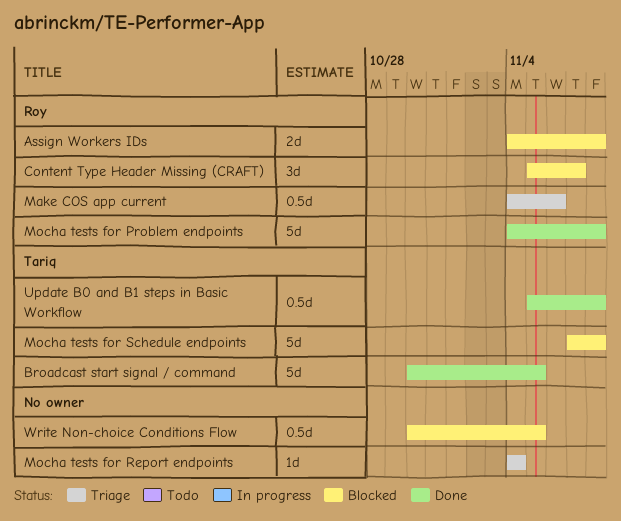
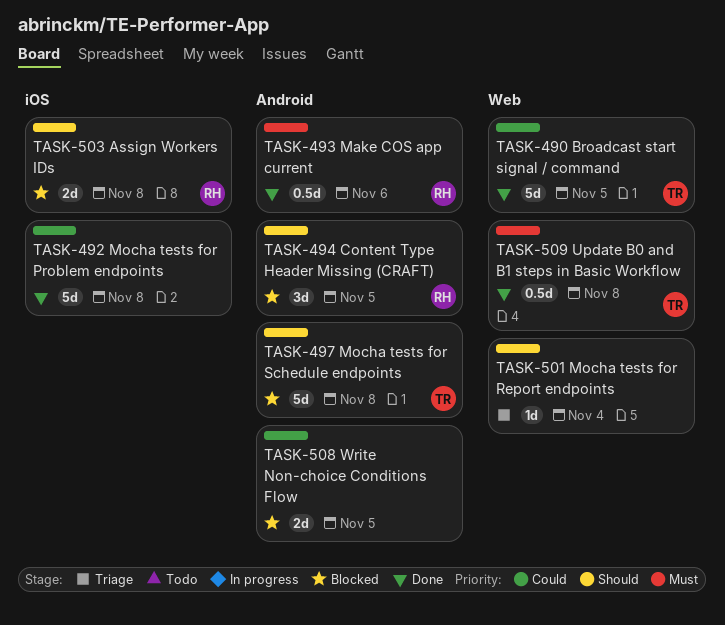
Content Type Header Missing (CRAFT), due: Nov 7 -> Nov 5
Make COS app current, status: Triage -> Done
Mocha tests for Problem endpoints, owner: Roy -> none
Write Non-choice Conditions Flow, estimate: 0.5d -> 2d

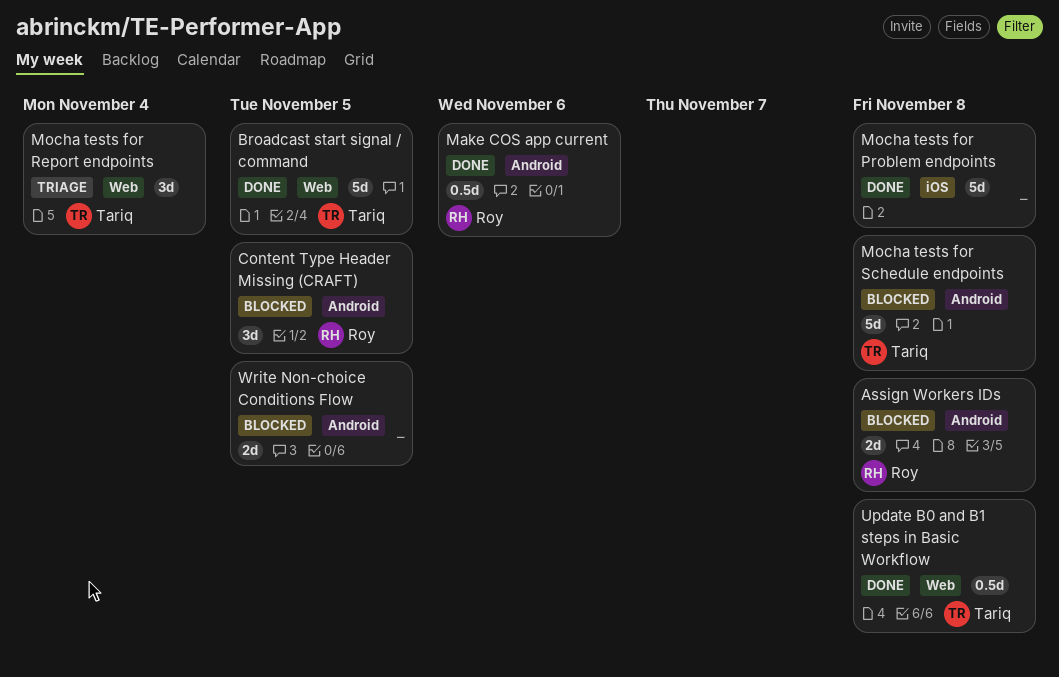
Assign Workers IDs, label: iOS -> Android
Mocha tests for Report endpoints, owner: none -> Tariq
Mocha tests for Report endpoints, estimate: 1d -> 3d

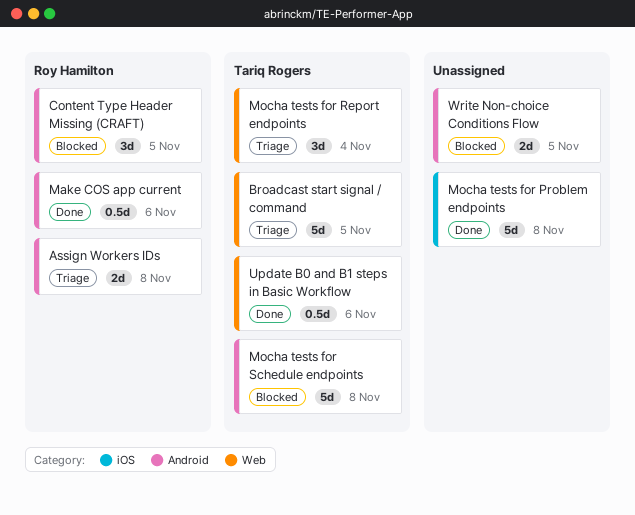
Assign Workers IDs, status: Blocked -> Triage
Broadcast start signal / command, status: Done -> Triage
Update B0 and B1 steps in Basic Workflow, due: Nov 8 -> Nov 6

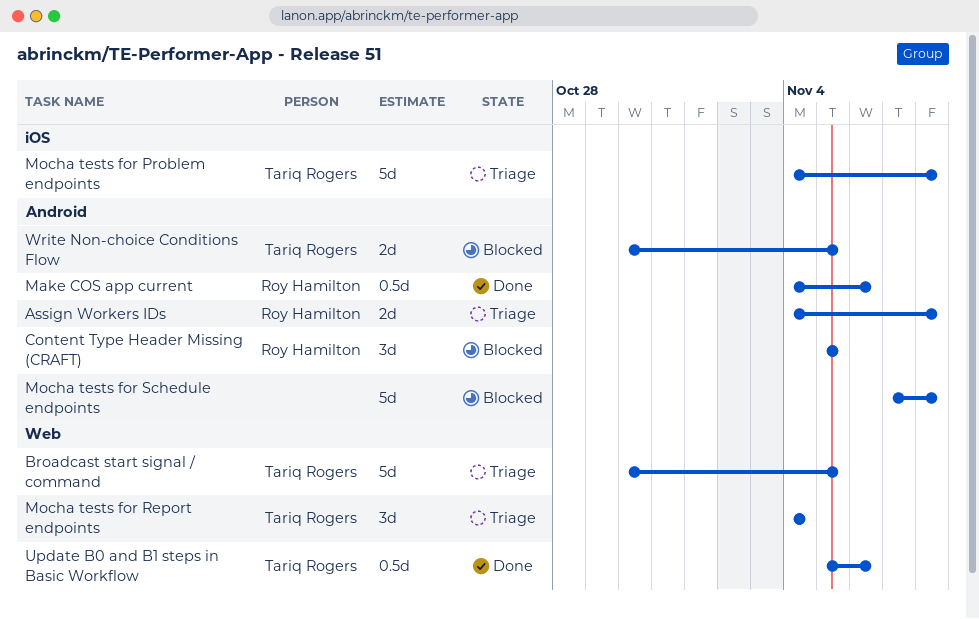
Mocha tests for Problem endpoints, status: Done -> Triage
Mocha tests for Problem endpoints, owner: none -> Tariq Rogers
Mocha tests for Schedule endpoints, owner: Tariq Rogers -> none
Write Non-choice Conditions Flow, owner: none -> Tariq Rogers

